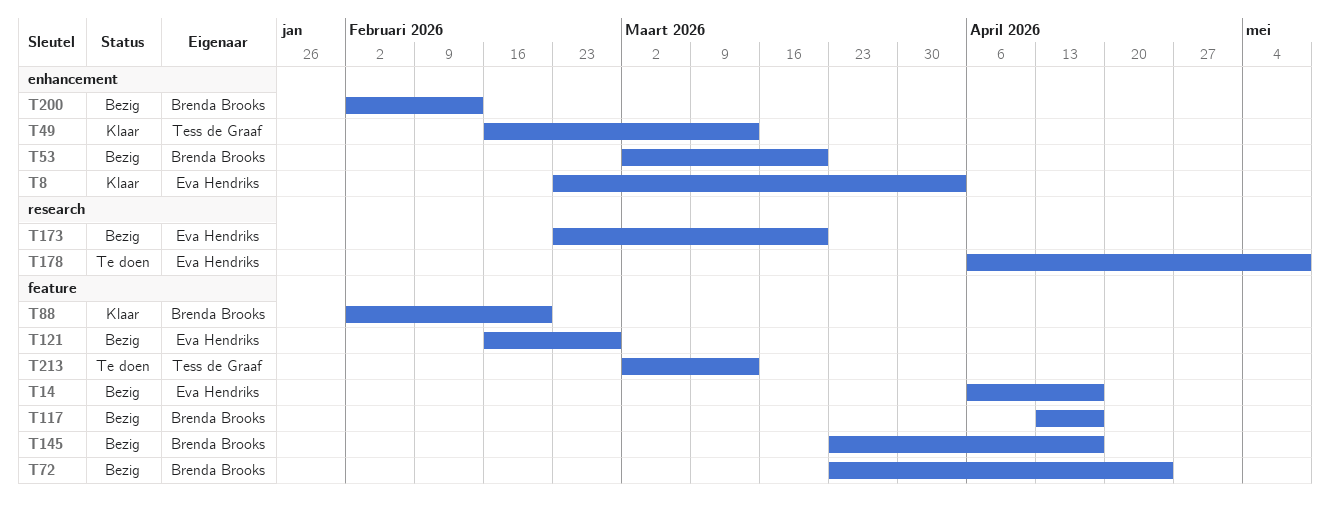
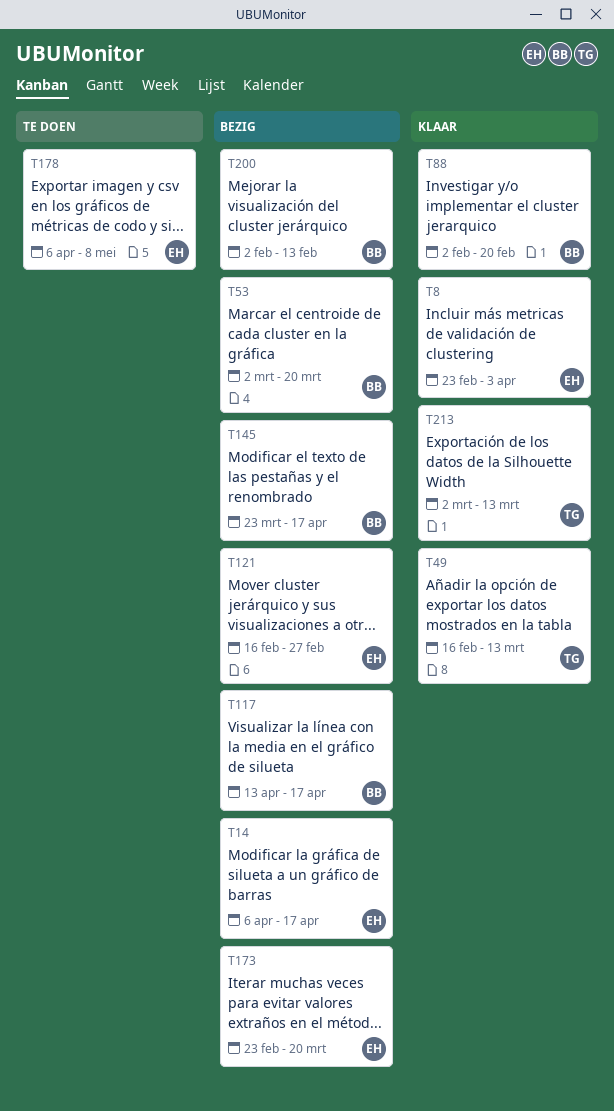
T72: present -> none
T213, status: Te doen -> Klaar

